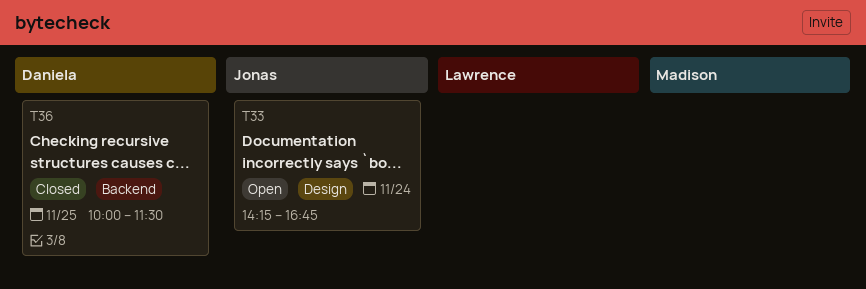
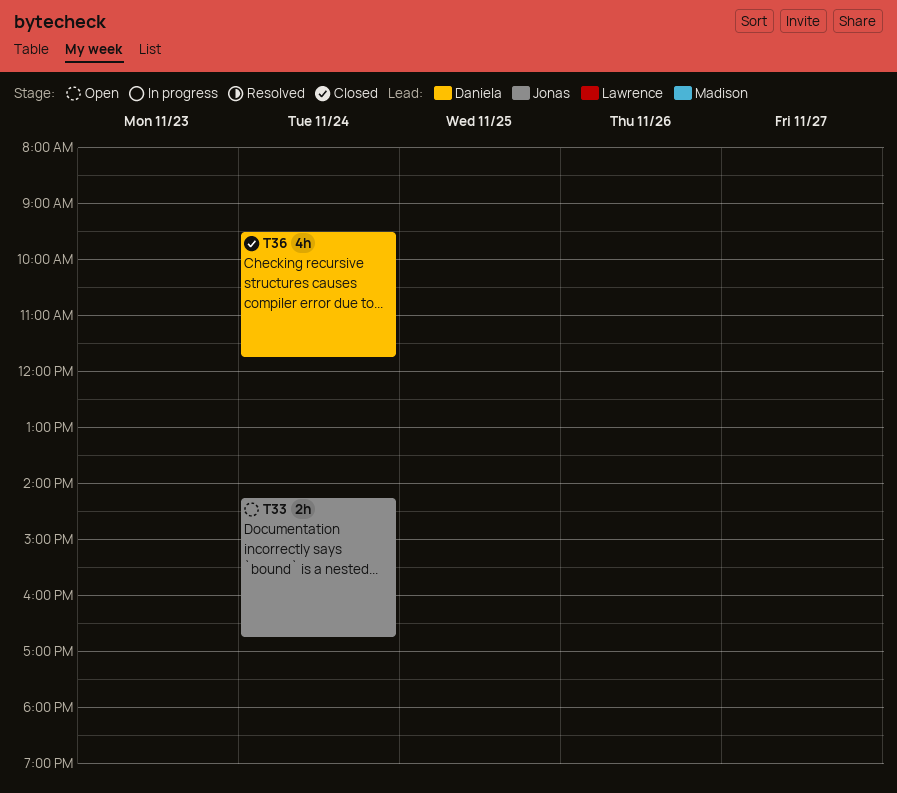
T36, day: Nov 25 -> Nov 24
T36, begins: 10:00 -> 09:30
T36, ends: 11:30 -> 11:45

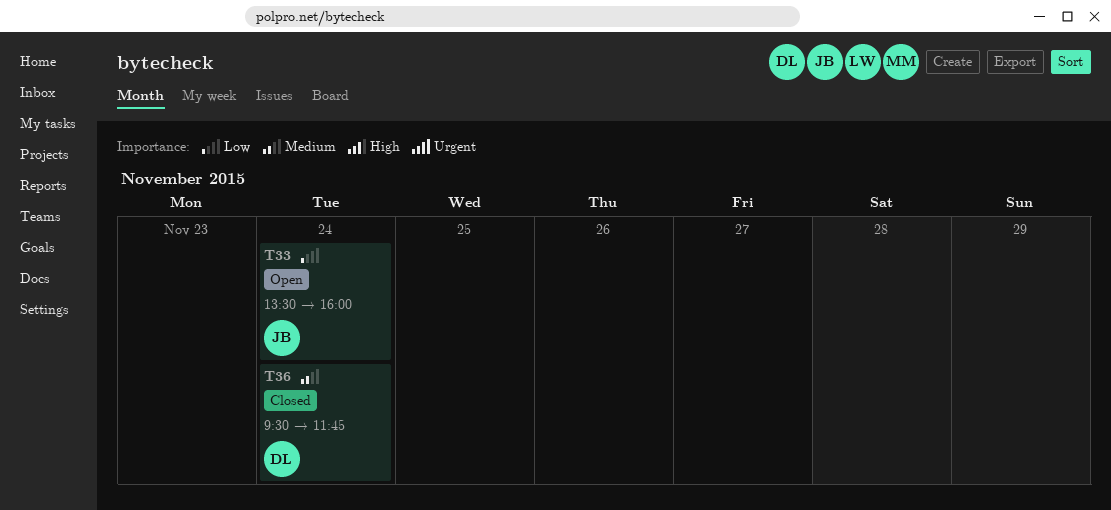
T33, begins: 14:15 -> 13:30
T33, ends: 16:45 -> 16:00

